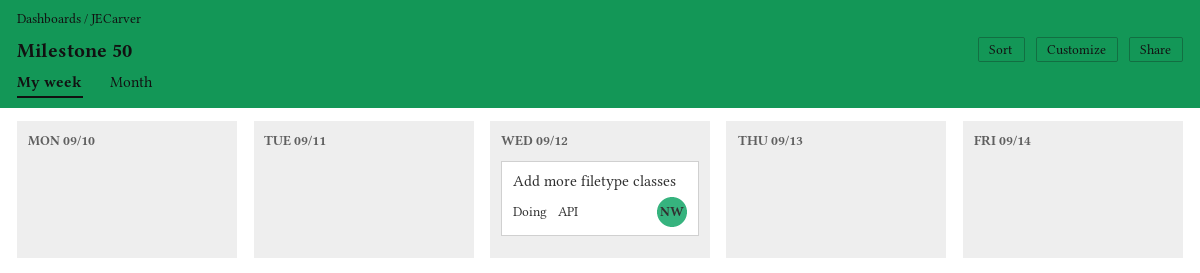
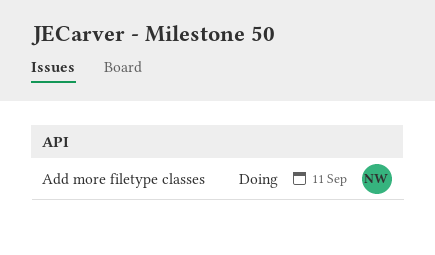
Add more filetype classes, due: Sep 12 -> Sep 11

